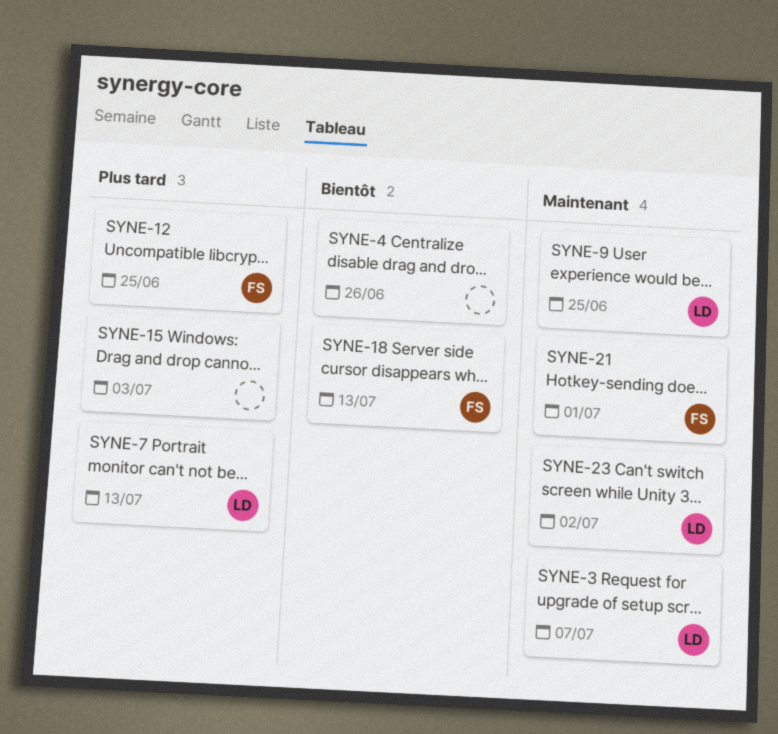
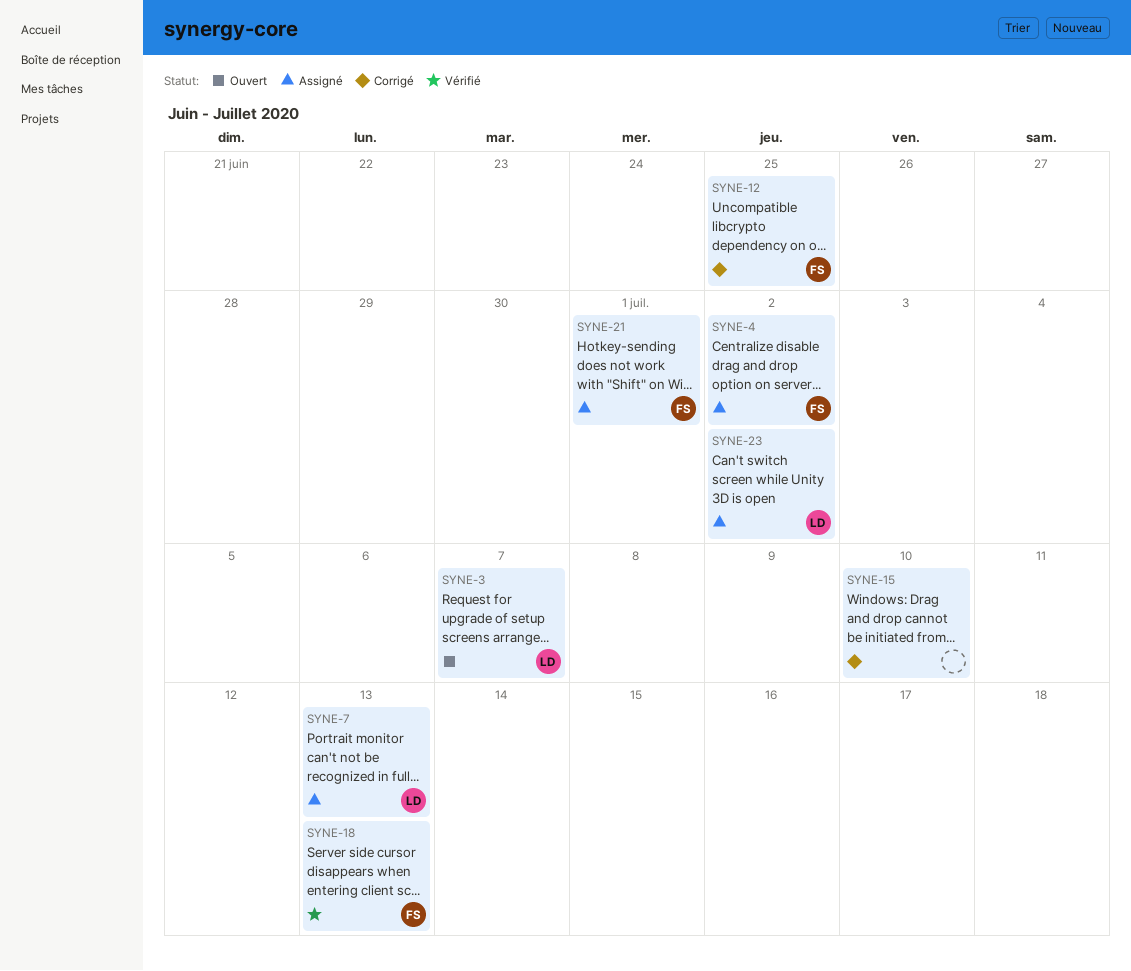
SYNE-4, owner: none -> FS
SYNE-4, due: Jun 26 -> Jul 2
SYNE-9: present -> none
SYNE-15, due: Jul 3 -> Jul 10

